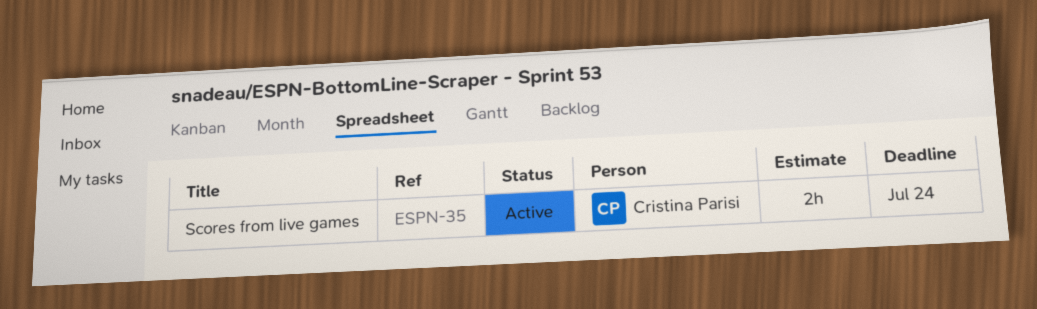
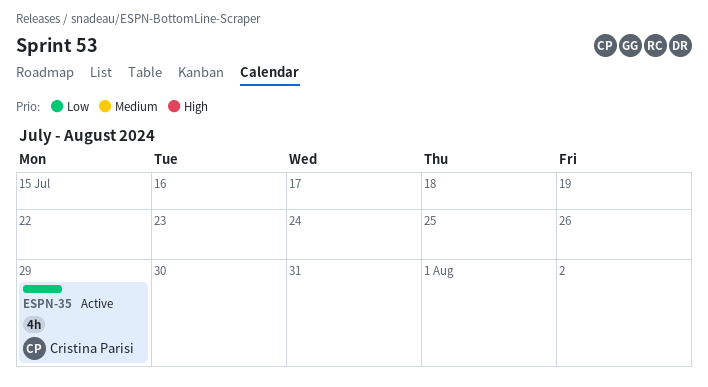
ESPN-35, estimate: 2h -> 4h
ESPN-35, due: Jul 24 -> Jul 29

